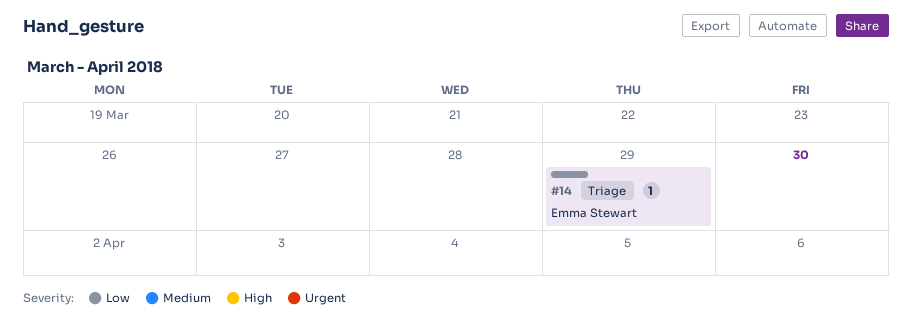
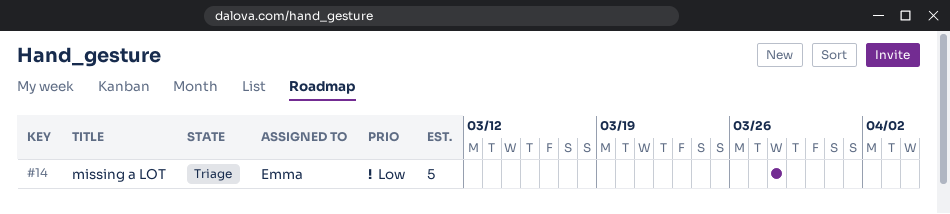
#14, estimate: 1 -> 5
#14, due: Mar 29 -> Mar 28

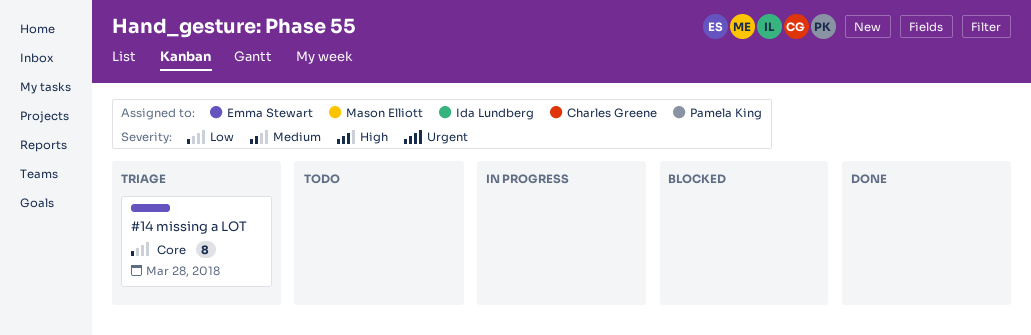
#14, estimate: 5 -> 8

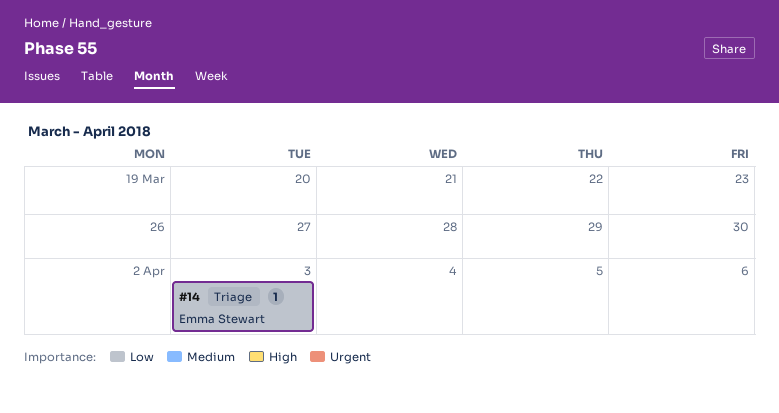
#14, estimate: 8 -> 1
#14, due: Mar 28 -> Apr 3

